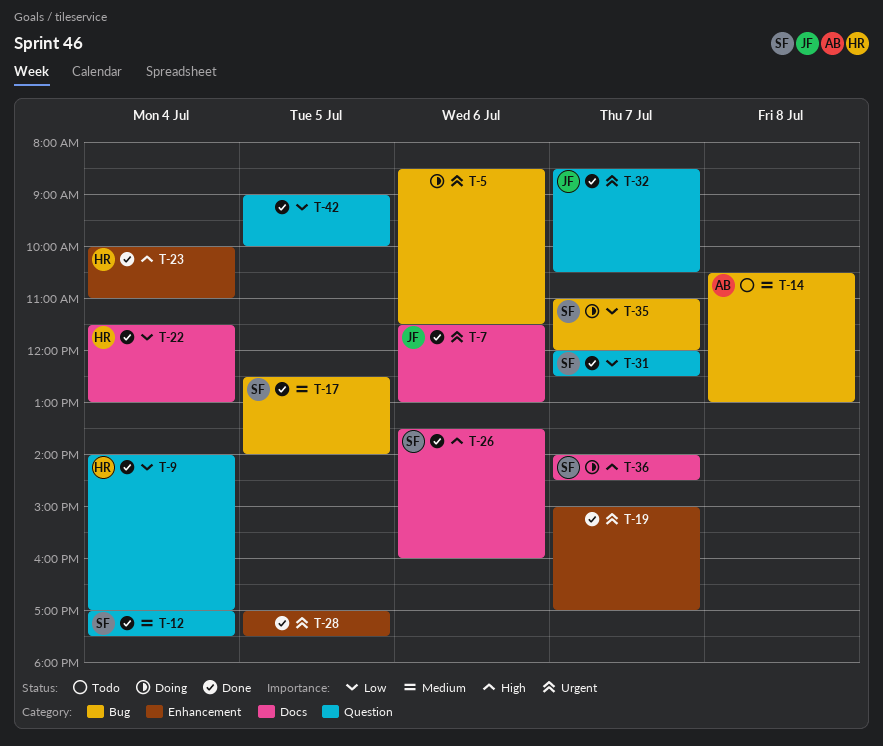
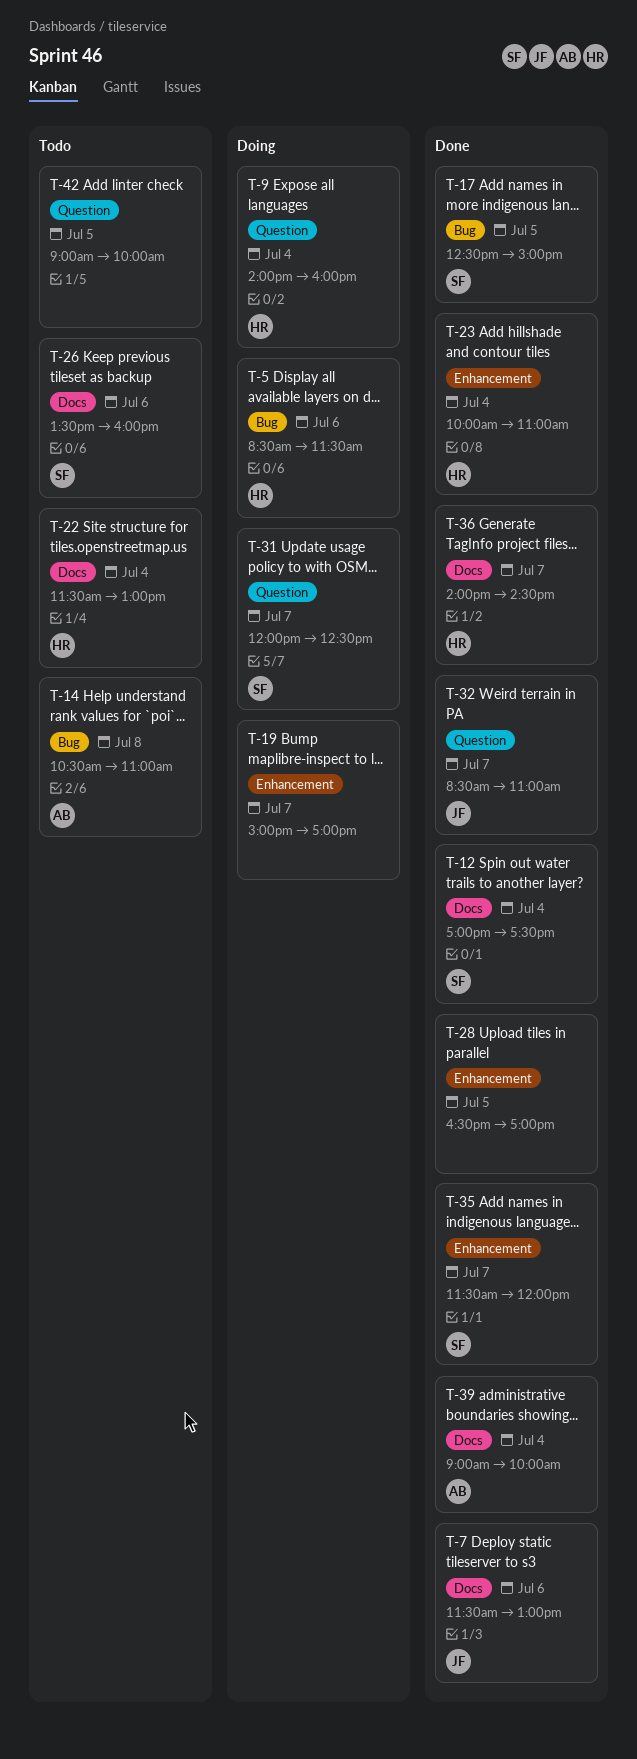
T-5, owner: none -> HR
T-9, status: Done -> Doing
T-9, ends: 17:00 -> 16:00
T-12, label: Question -> Docs
T-14, ends: 13:00 -> 11:00
T-17, ends: 14:00 -> 15:00
T-19, status: Done -> Doing
T-22, status: Done -> Todo
T-26, status: Done -> Todo
T-28, begins: 17:00 -> 16:30
T-28, ends: 17:30 -> 17:00
T-31, status: Done -> Doing
T-32, ends: 10:30 -> 11:00
T-35, status: Doing -> Done
T-35, label: Bug -> Enhancement
T-35, begins: 11:00 -> 11:30
T-36, status: Doing -> Done
T-36, owner: SF -> HR
T-39: none -> present
T-42, status: Done -> Todo

